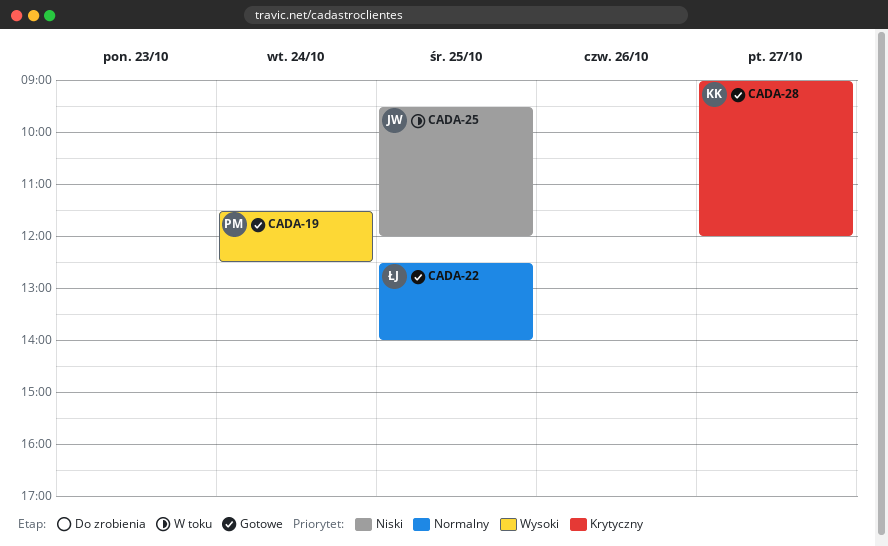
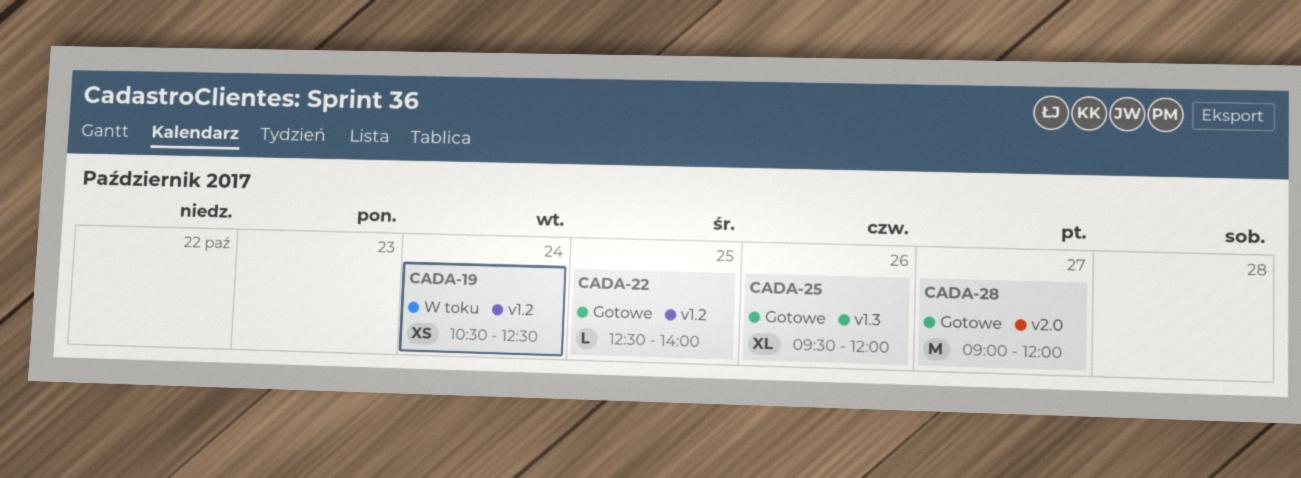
CADA-19, status: Gotowe -> W toku
CADA-19, begins: 11:30 -> 10:30
CADA-25, status: W toku -> Gotowe
CADA-25, day: Oct 25 -> Oct 26

